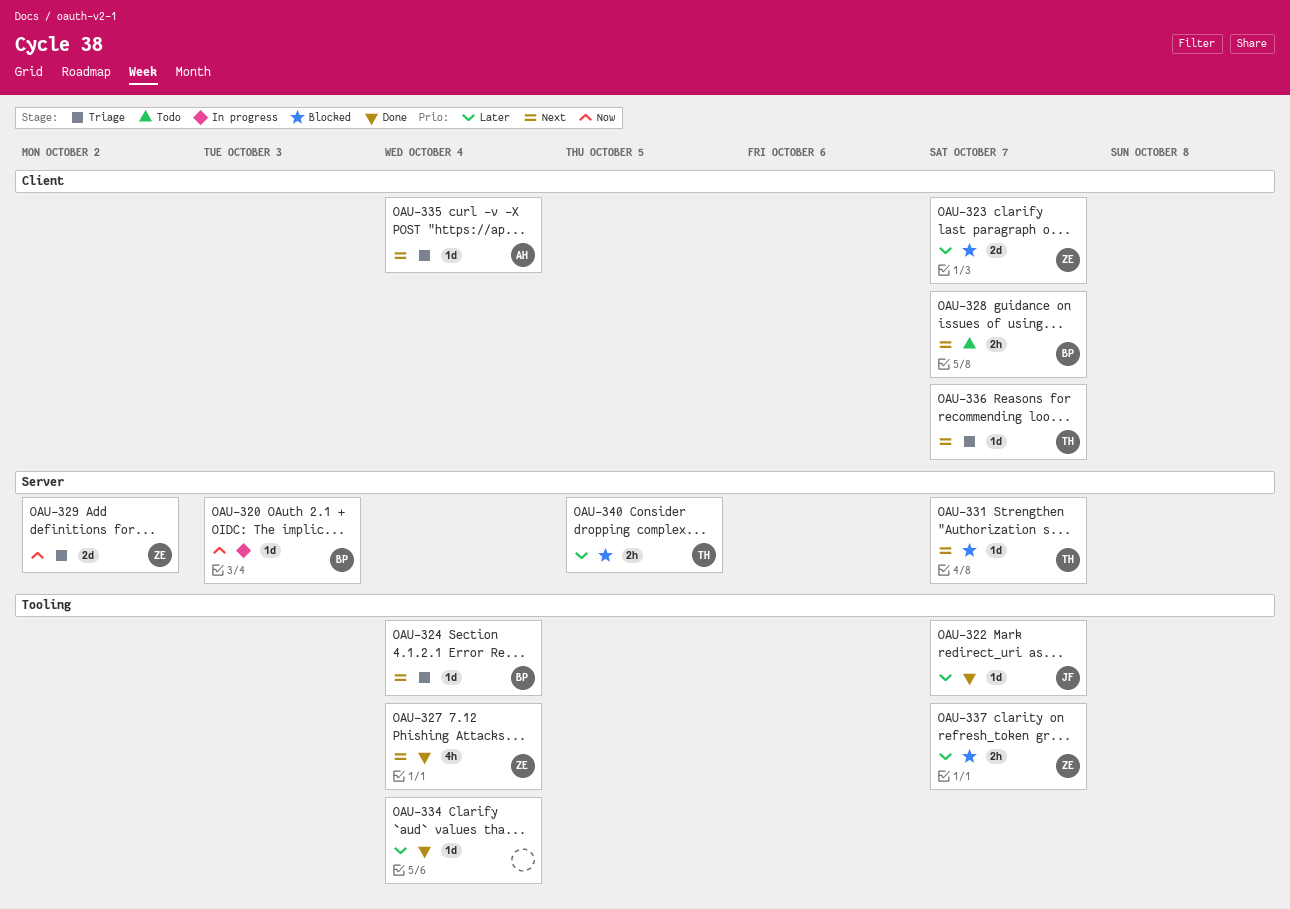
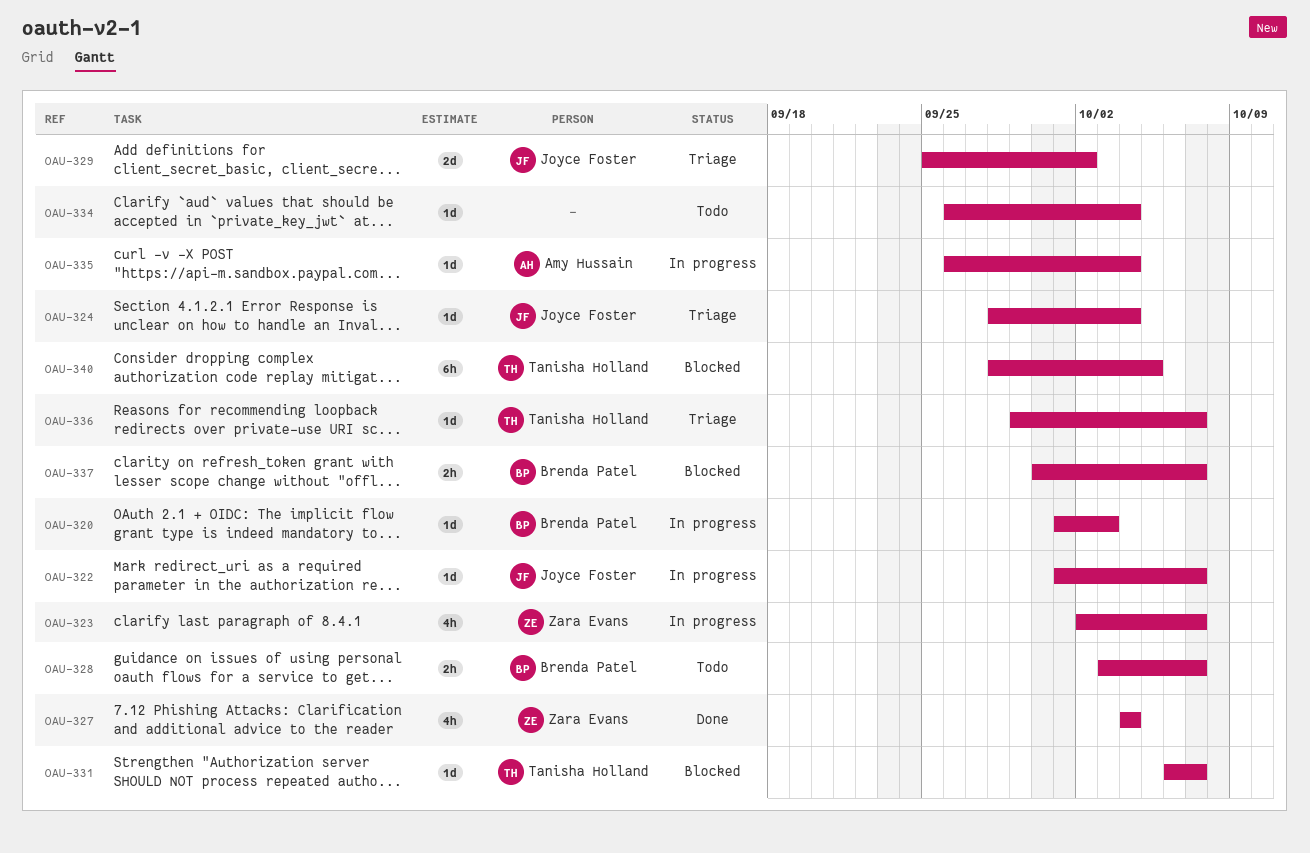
OAU-322, status: Done -> In progress
OAU-323, status: Blocked -> In progress
OAU-323, estimate: 2d -> 4h
OAU-324, owner: Brenda Patel -> Joyce Foster
OAU-329, owner: Zara Evans -> Joyce Foster
OAU-334, status: Done -> Todo
OAU-335, status: Triage -> In progress
OAU-337, owner: Zara Evans -> Brenda Patel
OAU-340, estimate: 2h -> 6h

